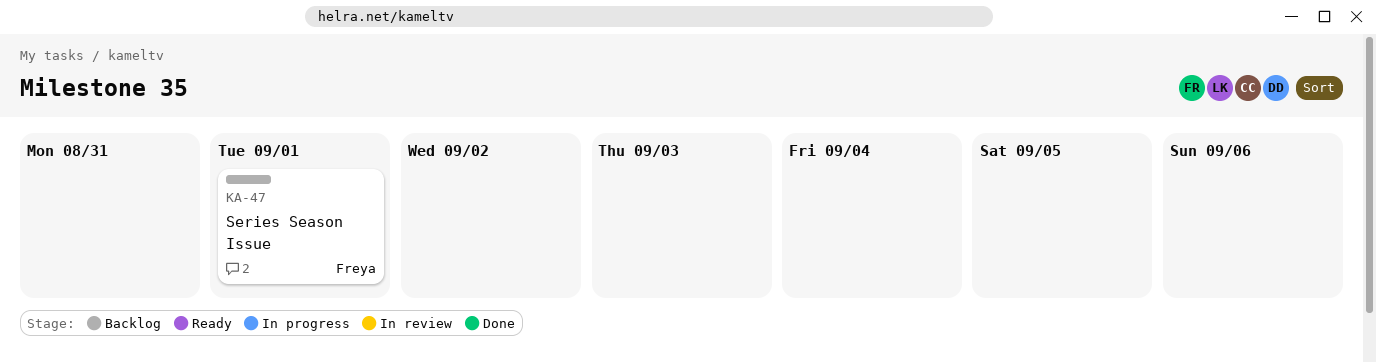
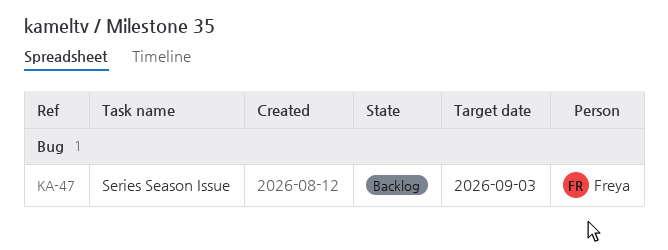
KA-47, due: Sep 1 -> Sep 3

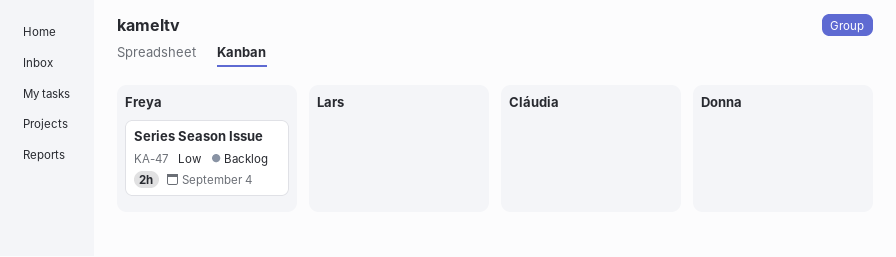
KA-47, due: Sep 3 -> Sep 4

